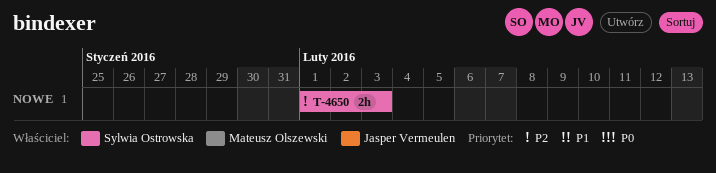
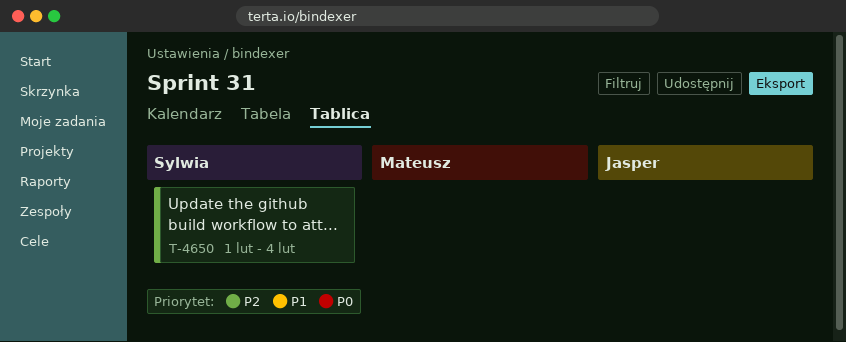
T-4650, due: Feb 3 -> Feb 4

